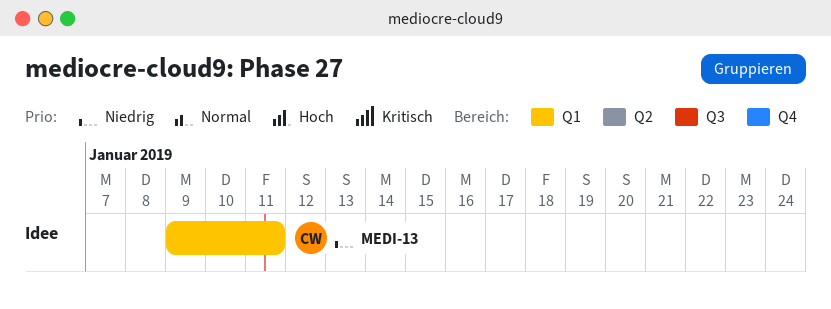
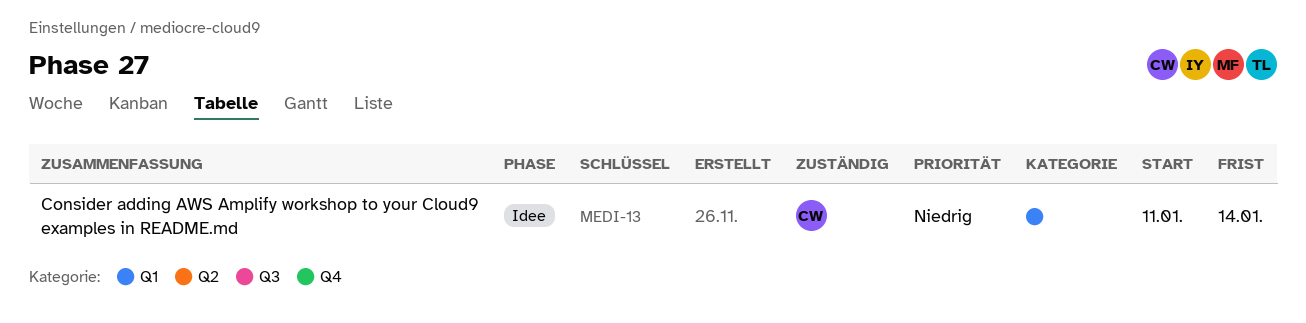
MEDI-13, start: Jan 9 -> Jan 11
MEDI-13, due: Jan 11 -> Jan 14

